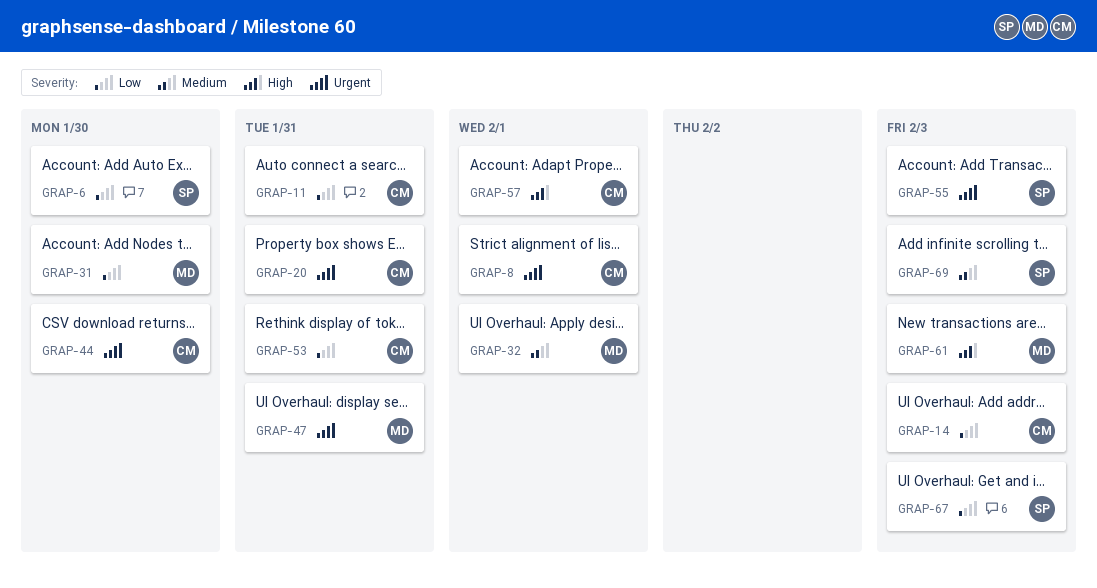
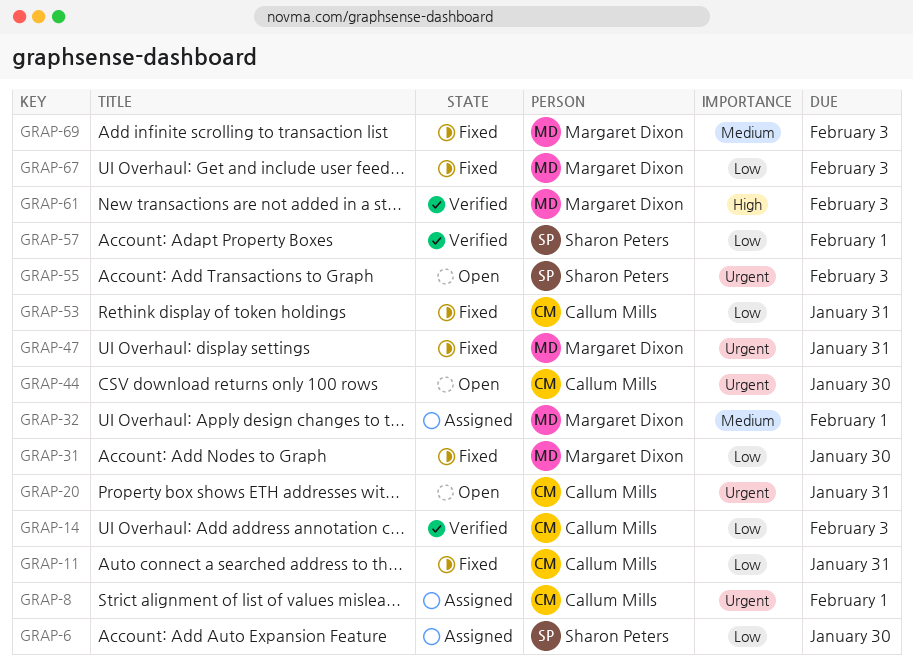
GRAP-57, owner: Callum Mills -> Sharon Peters
GRAP-57, priority: High -> Low
GRAP-67, owner: Sharon Peters -> Margaret Dixon
GRAP-69, owner: Sharon Peters -> Margaret Dixon

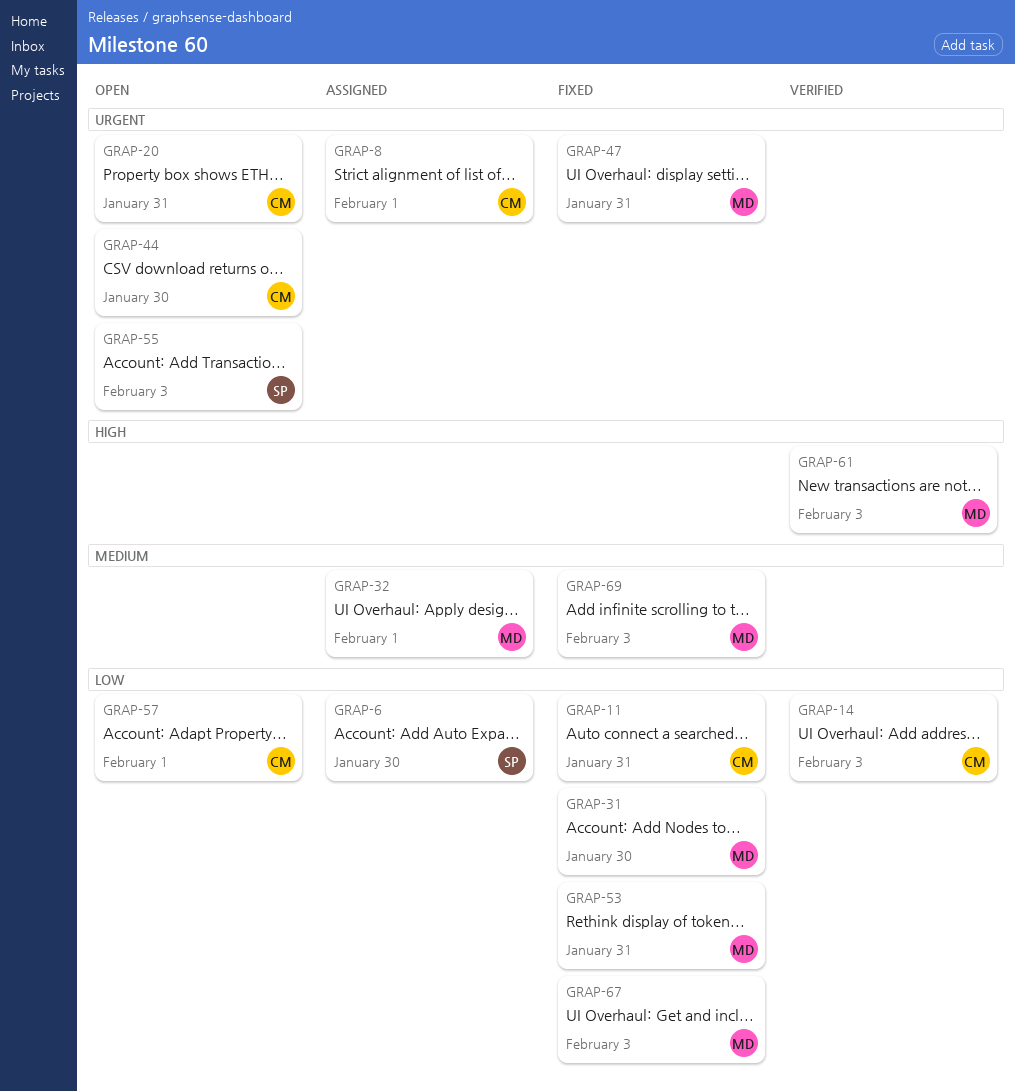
GRAP-53, owner: Callum Mills -> Margaret Dixon
GRAP-57, status: Verified -> Open
GRAP-57, owner: Sharon Peters -> Callum Mills

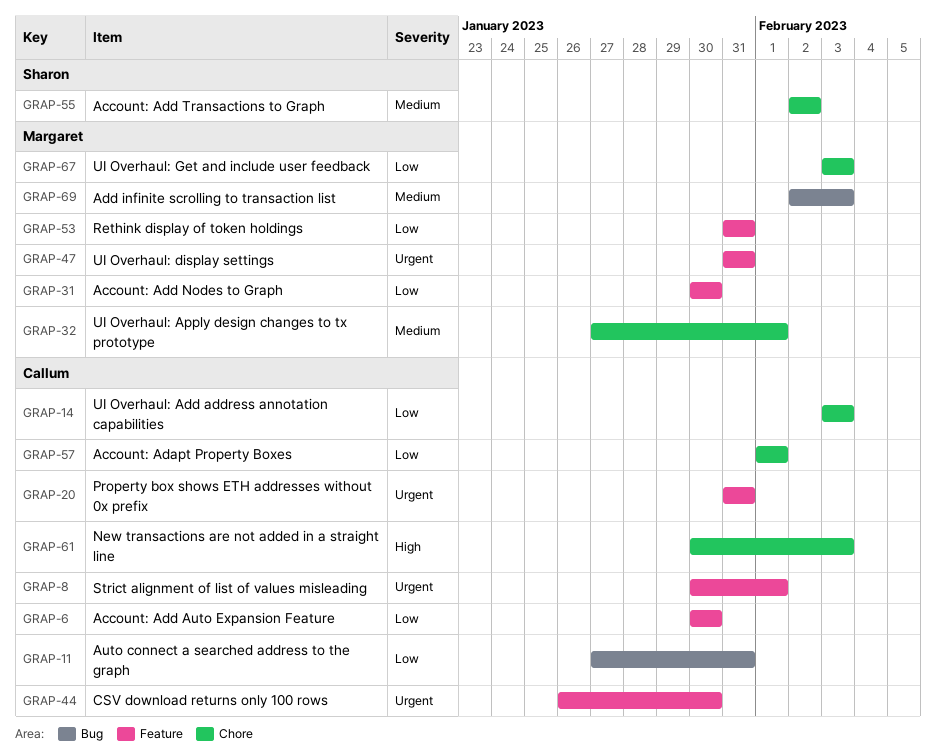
GRAP-6, owner: Sharon -> Callum
GRAP-55, priority: Urgent -> Medium
GRAP-55, due: Feb 3 -> Feb 2
GRAP-61, owner: Margaret -> Callum

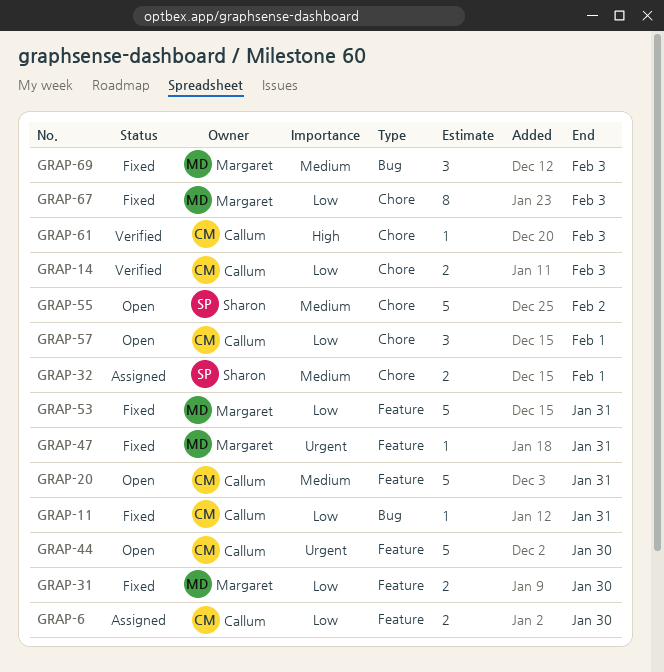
GRAP-8: present -> none
GRAP-20, priority: Urgent -> Medium
GRAP-32, owner: Margaret -> Sharon

